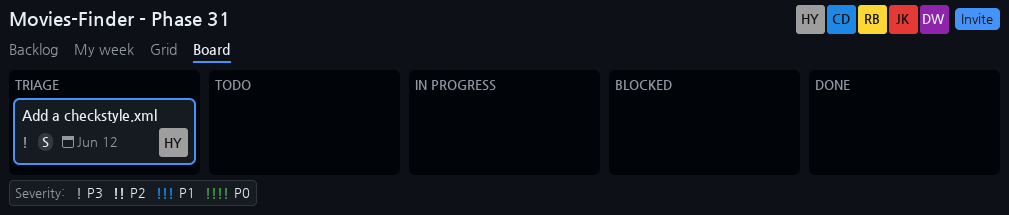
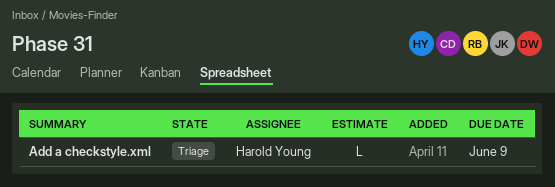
Add a checkstyle.xml, estimate: S -> L
Add a checkstyle.xml, due: Jun 12 -> Jun 9

